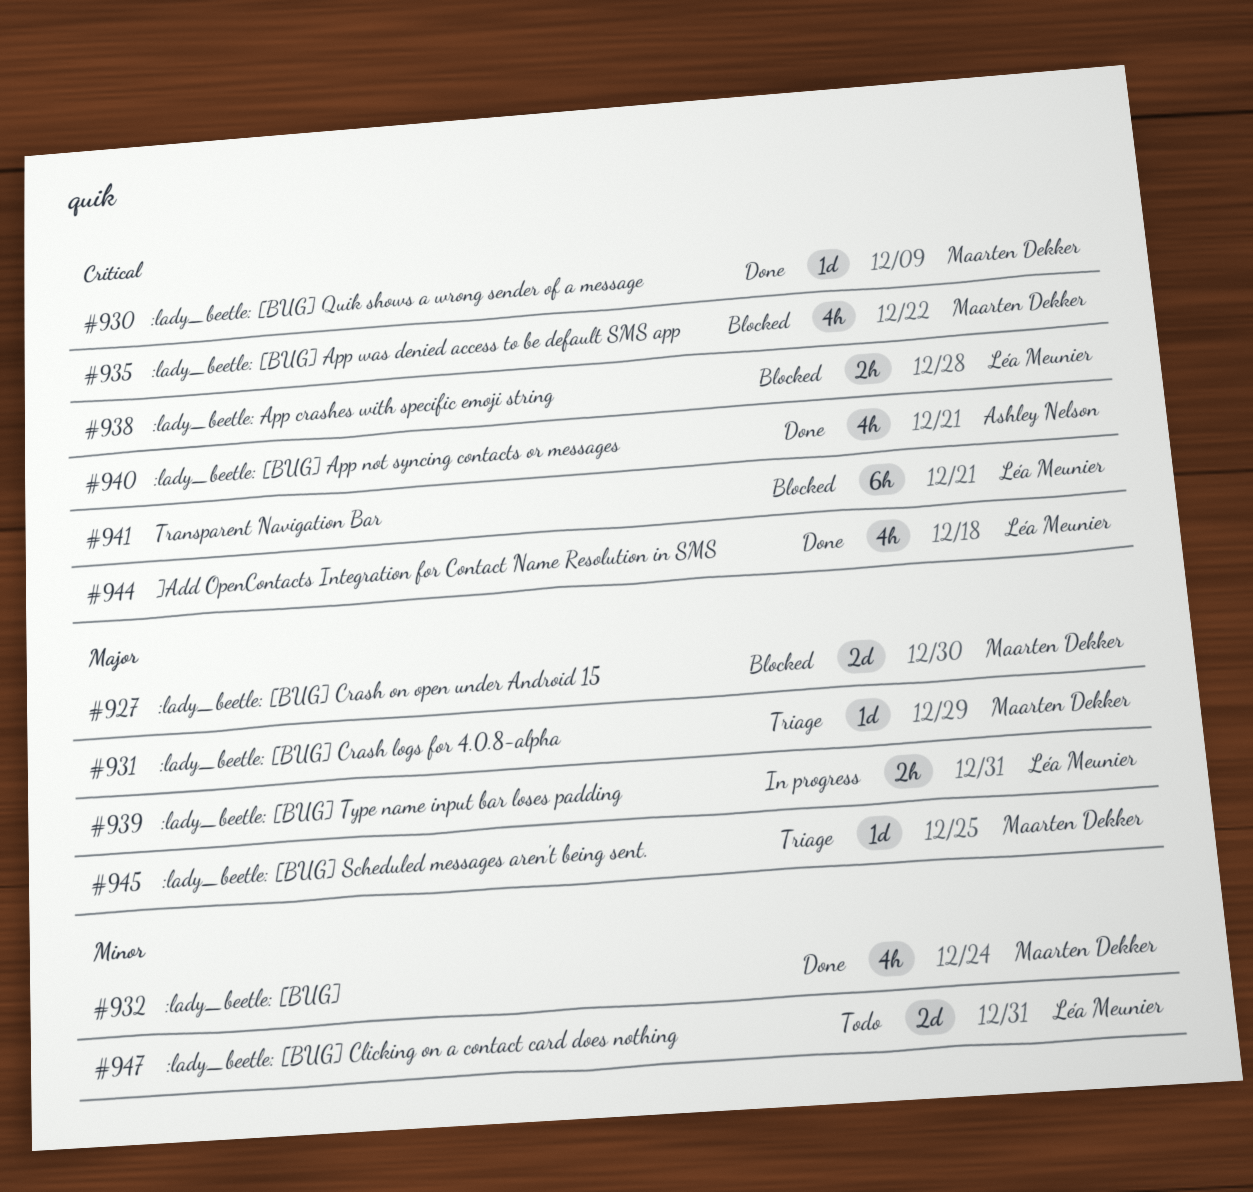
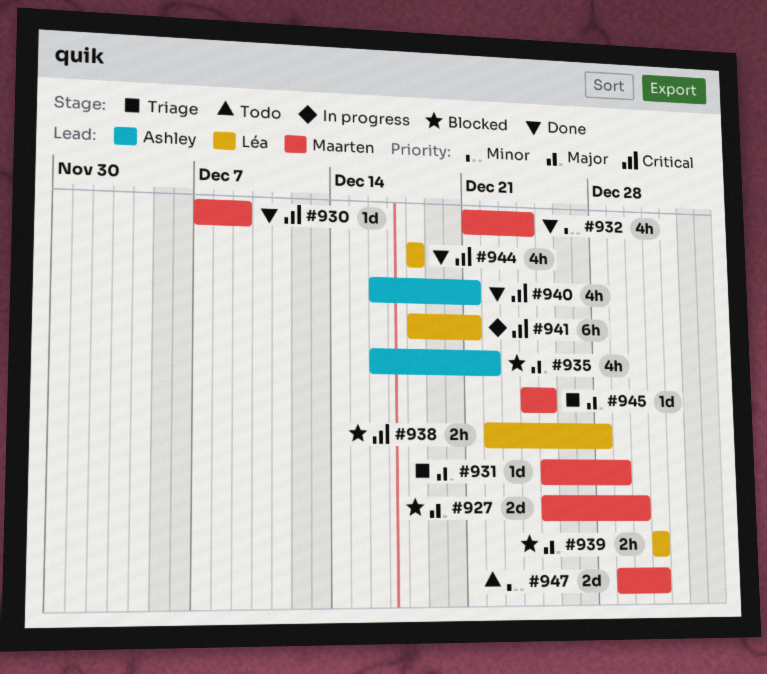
#935, owner: Maarten Dekker -> Ashley Nelson
#935, priority: Critical -> Major
#939, status: In progress -> Blocked
#941, status: Blocked -> In progress
#947, owner: Léa Meunier -> Maarten Dekker

